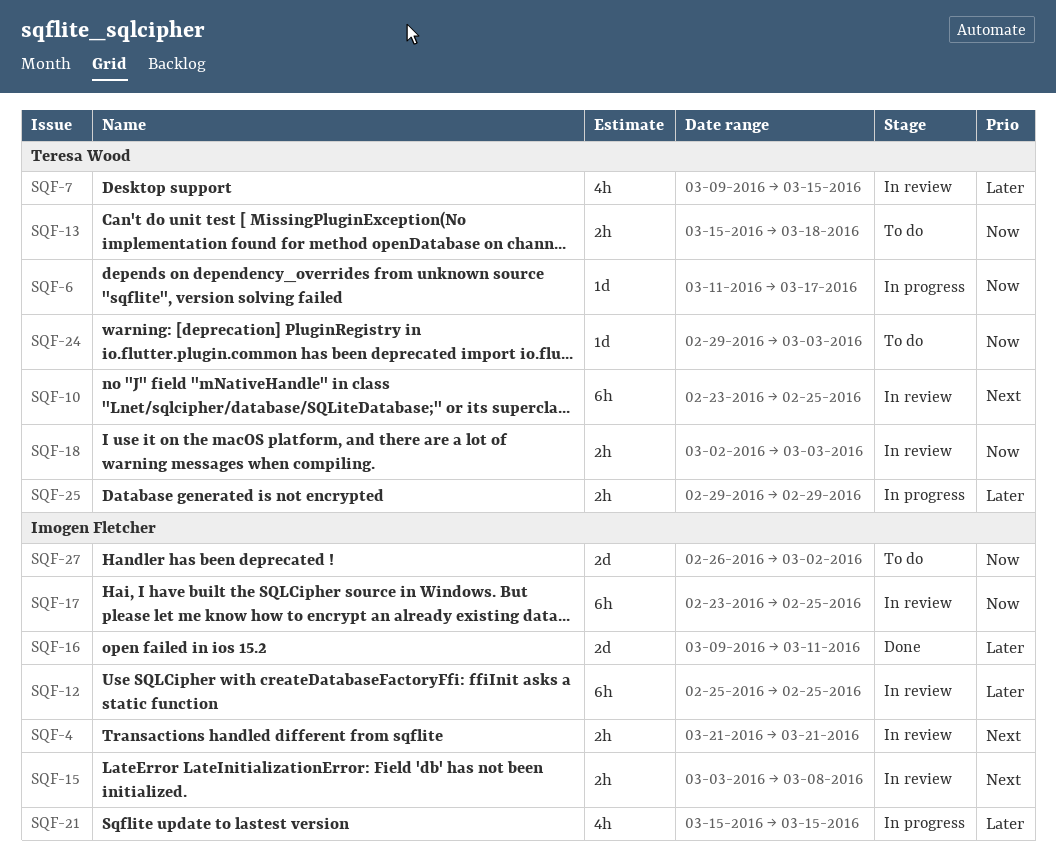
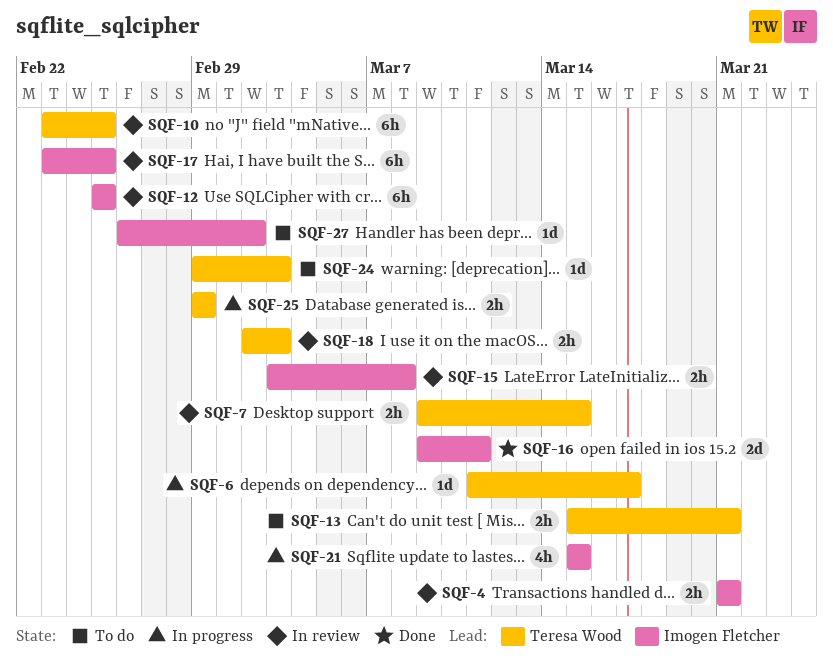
SQF-7, estimate: 4h -> 2h
SQF-13, due: Mar 18 -> Mar 21
SQF-27, estimate: 2d -> 1d

